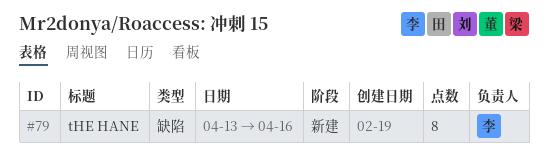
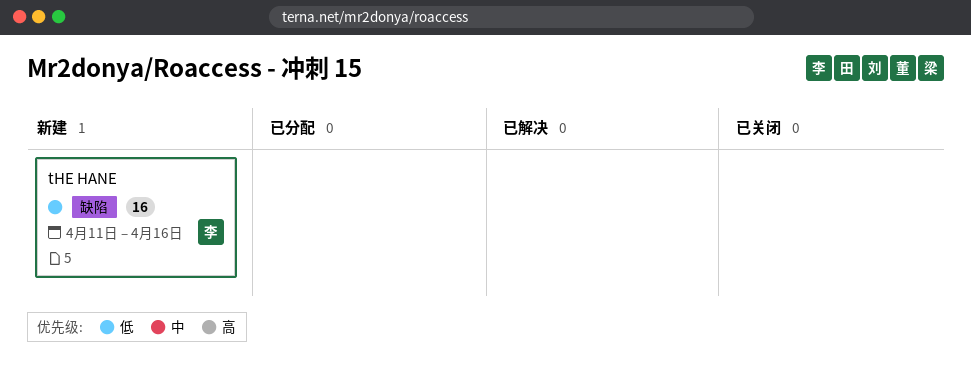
tHE HANE, estimate: 8 -> 16
tHE HANE, start: Apr 13 -> Apr 11

